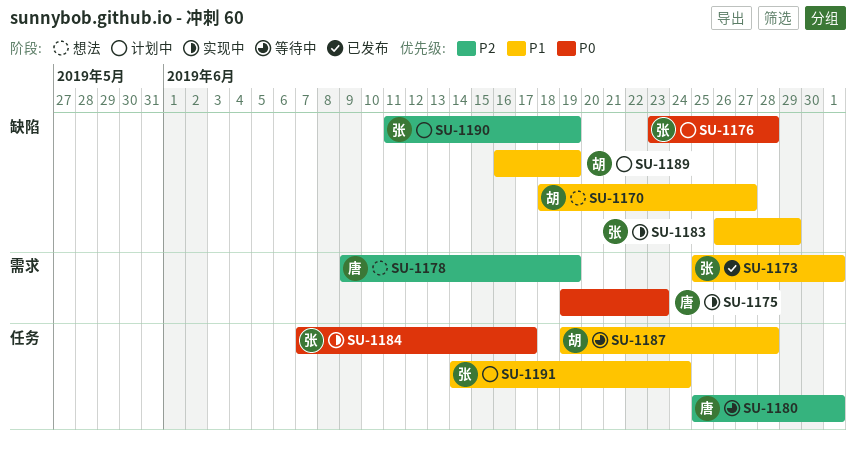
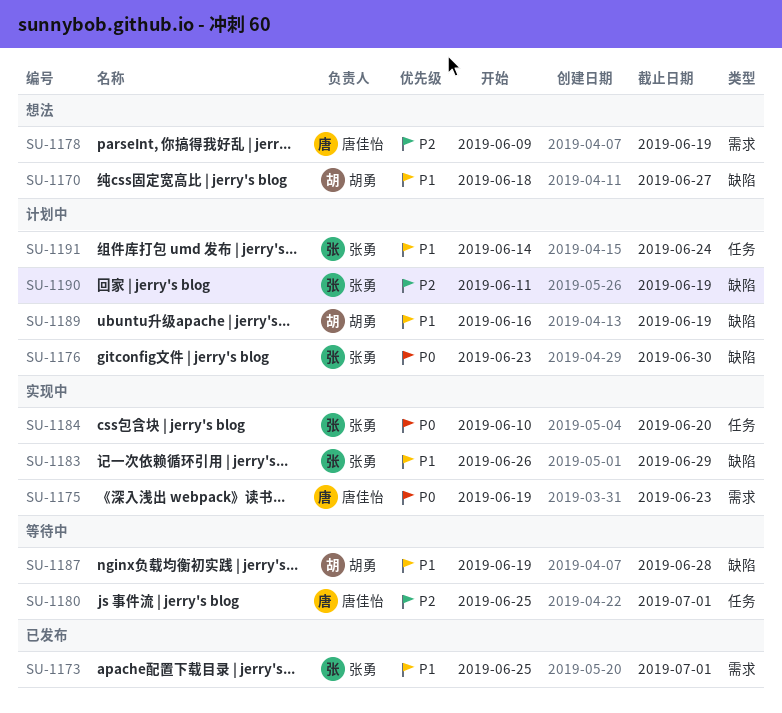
SU-1176, due: Jun 28 -> Jun 30
SU-1184, start: Jun 7 -> Jun 10
SU-1184, due: Jun 17 -> Jun 20
SU-1187, label: 任务 -> 缺陷

